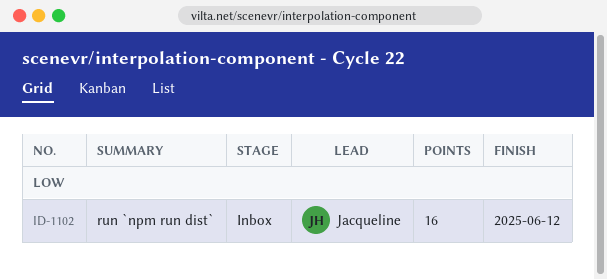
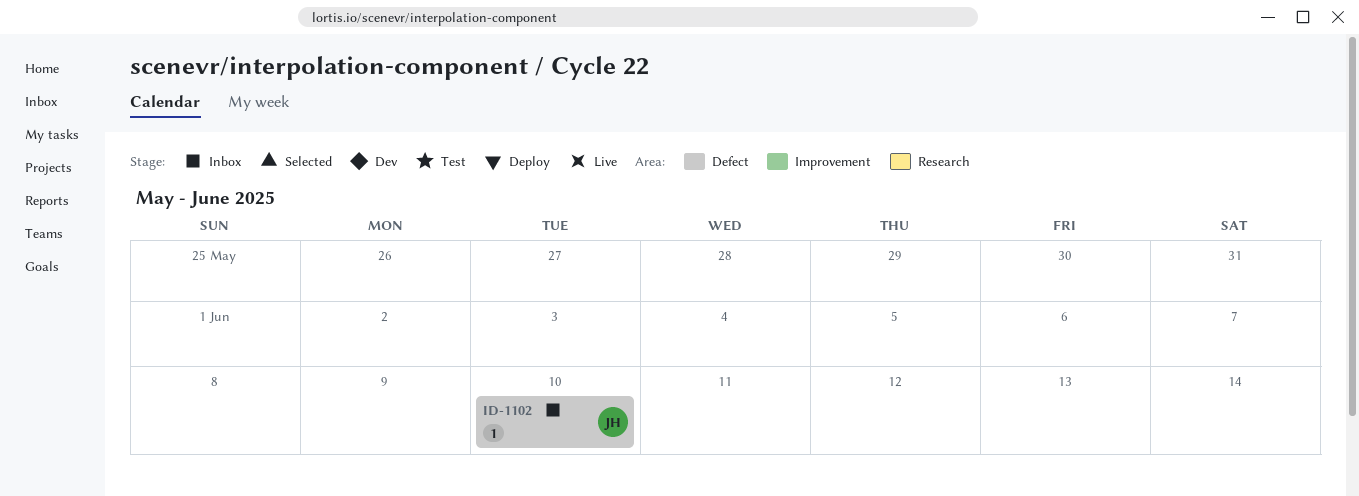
ID-1102, estimate: 16 -> 1
ID-1102, due: Jun 12 -> Jun 10

